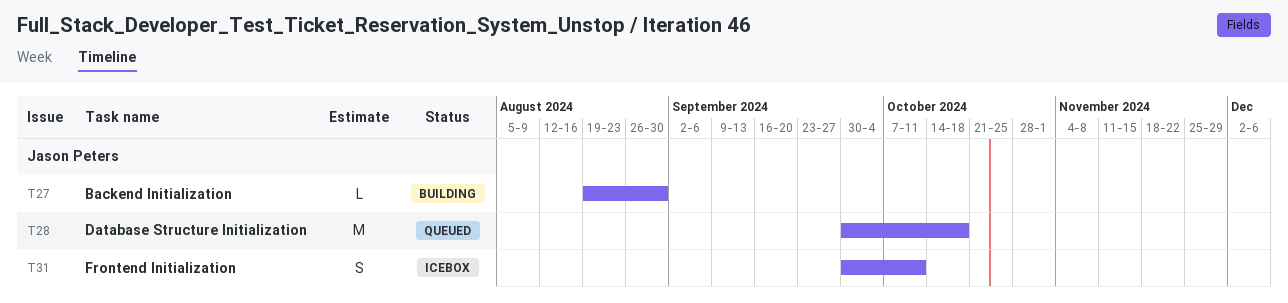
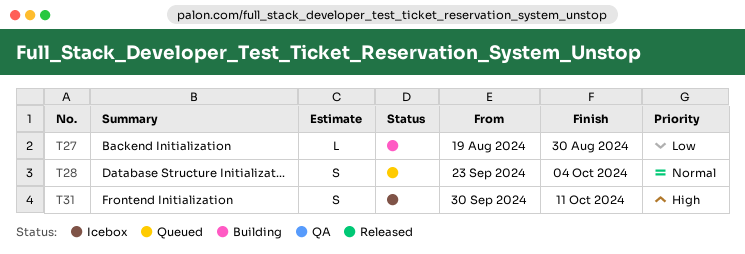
T28, estimate: M -> S
T28, start: Sep 30 -> Sep 23
T28, due: Oct 18 -> Oct 4

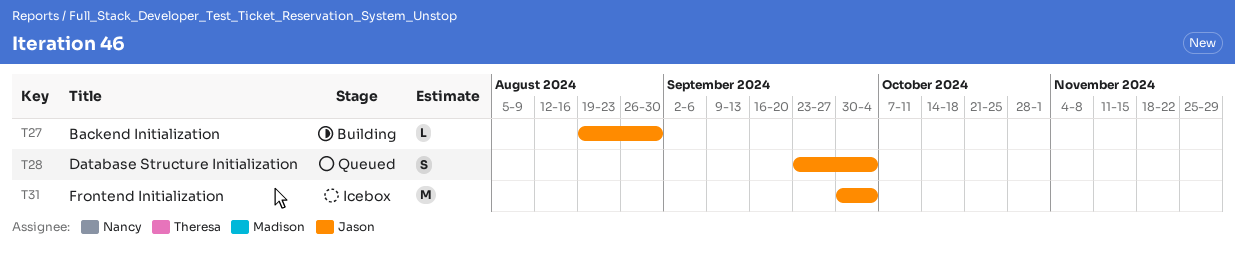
T31, estimate: S -> M
T31, due: Oct 11 -> Oct 4

